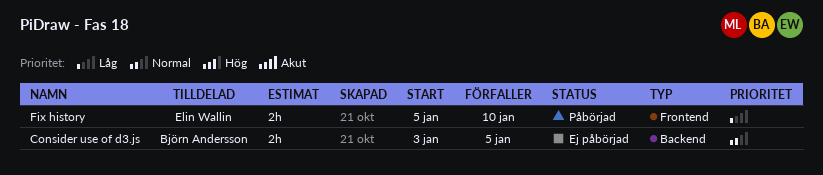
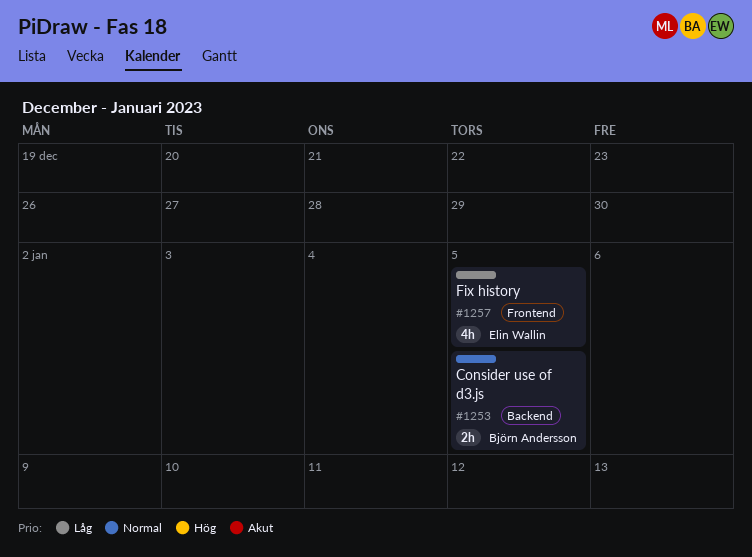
Fix history, estimate: 2h -> 4h
Fix history, due: Jan 10 -> Jan 5

